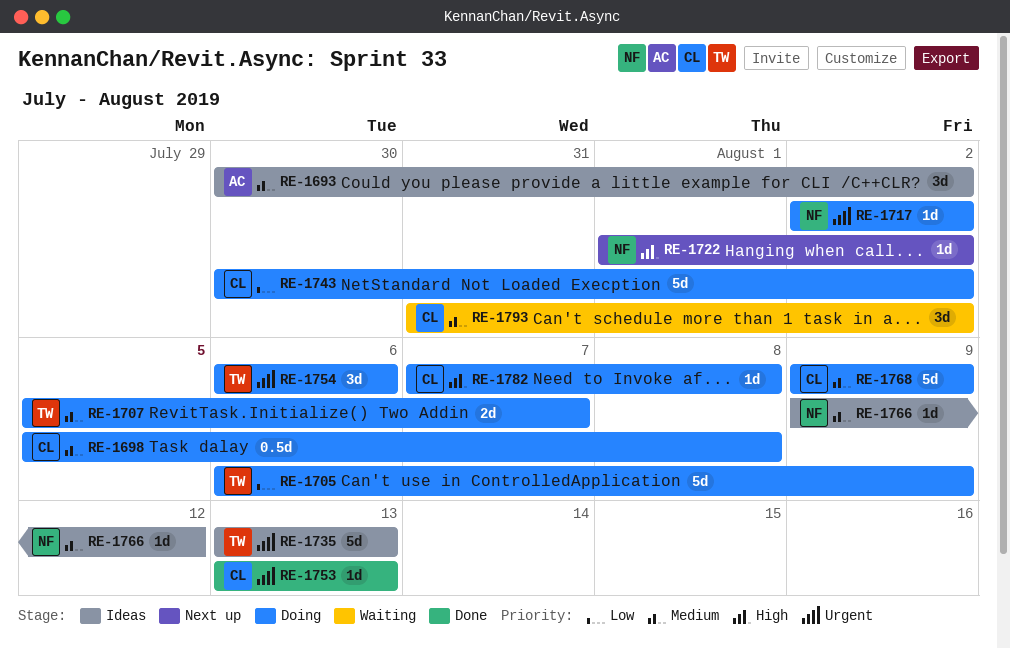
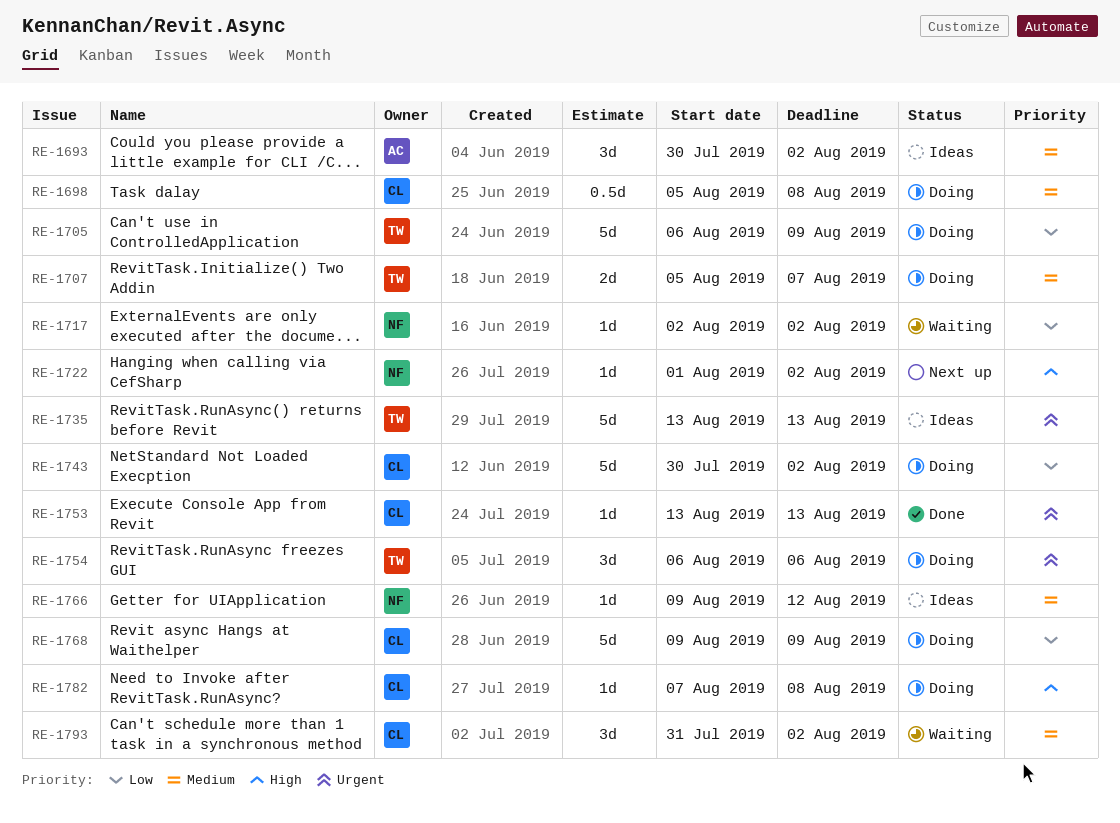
RE-1717, status: Doing -> Waiting
RE-1717, priority: Urgent -> Low
RE-1768, priority: Medium -> Low

